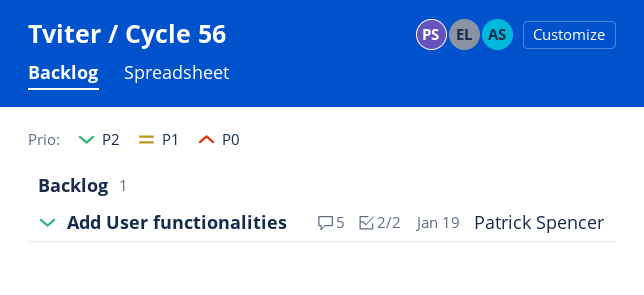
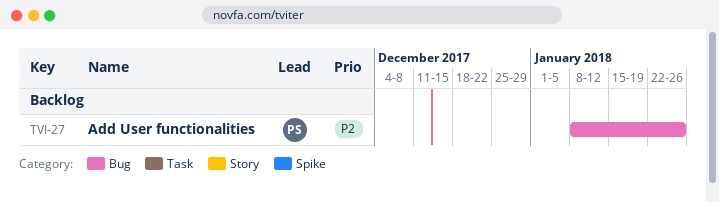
Add User functionalities, due: Jan 19 -> Jan 26

